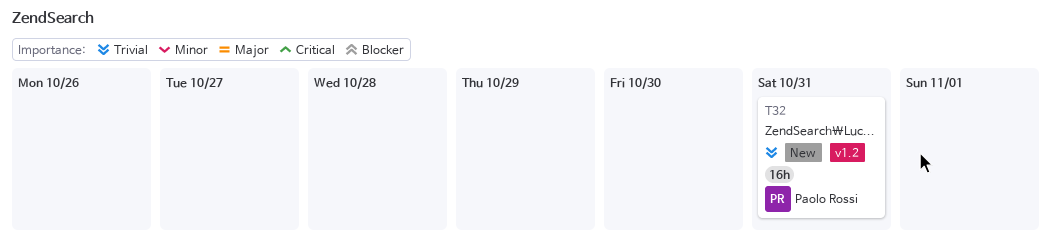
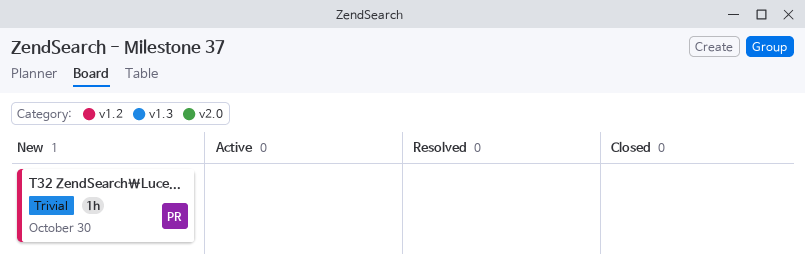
T32, estimate: 16h -> 1h
T32, due: Oct 31 -> Oct 30

